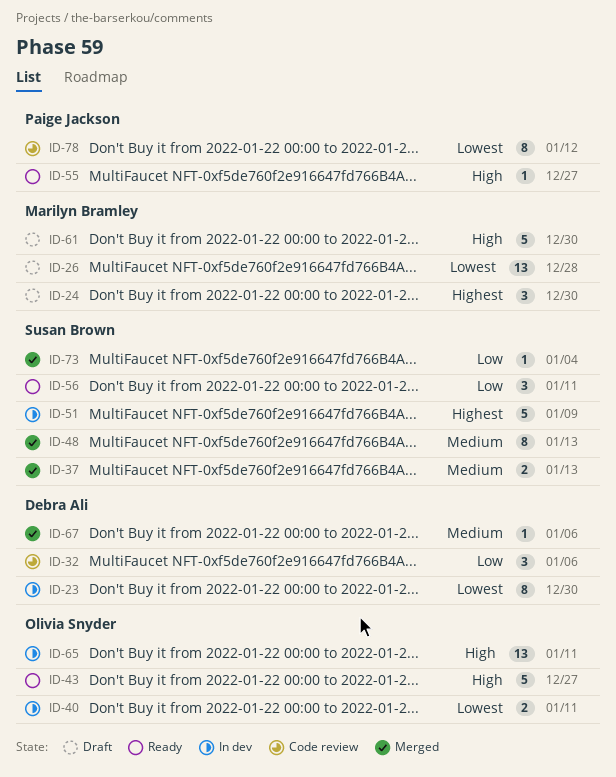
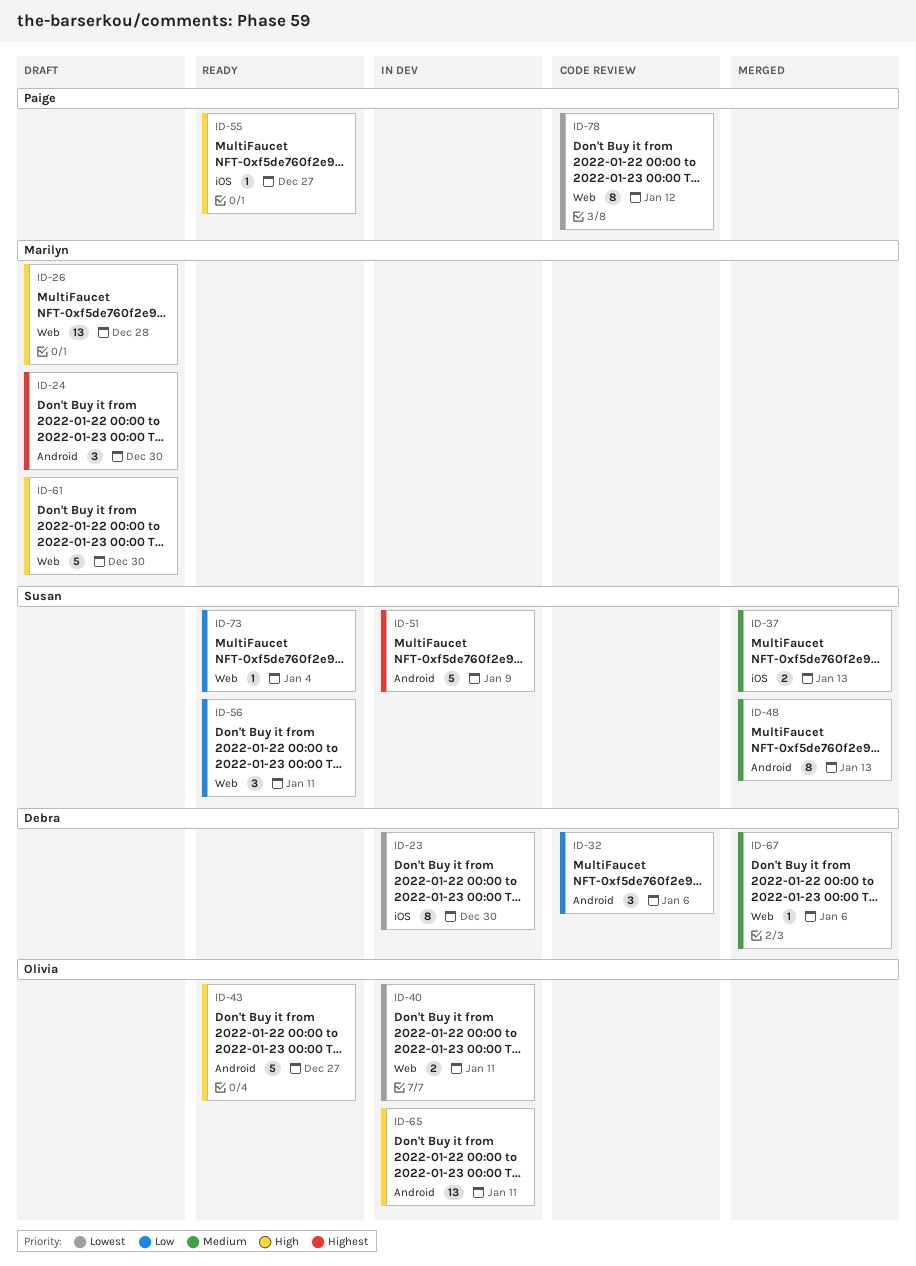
ID-26, priority: Lowest -> High
ID-73, status: Merged -> Ready

